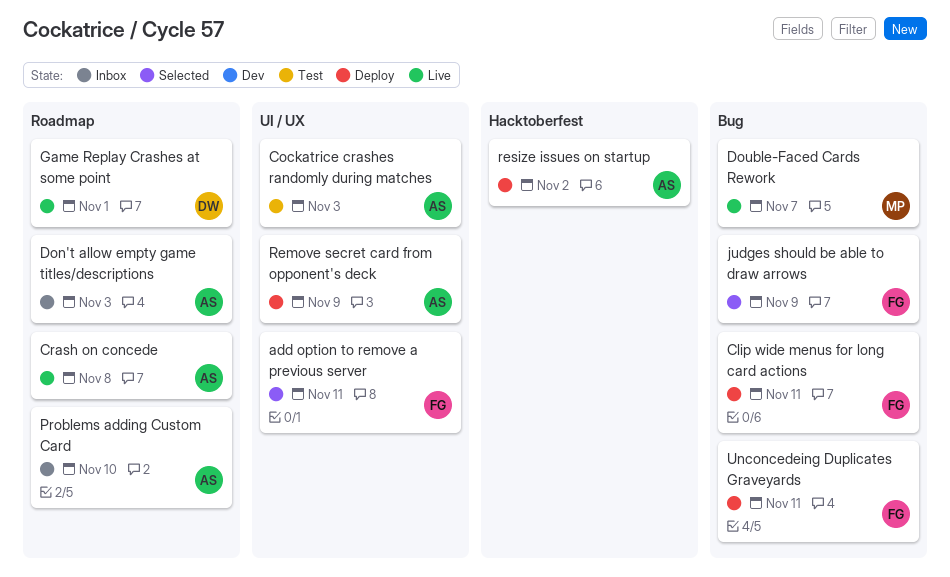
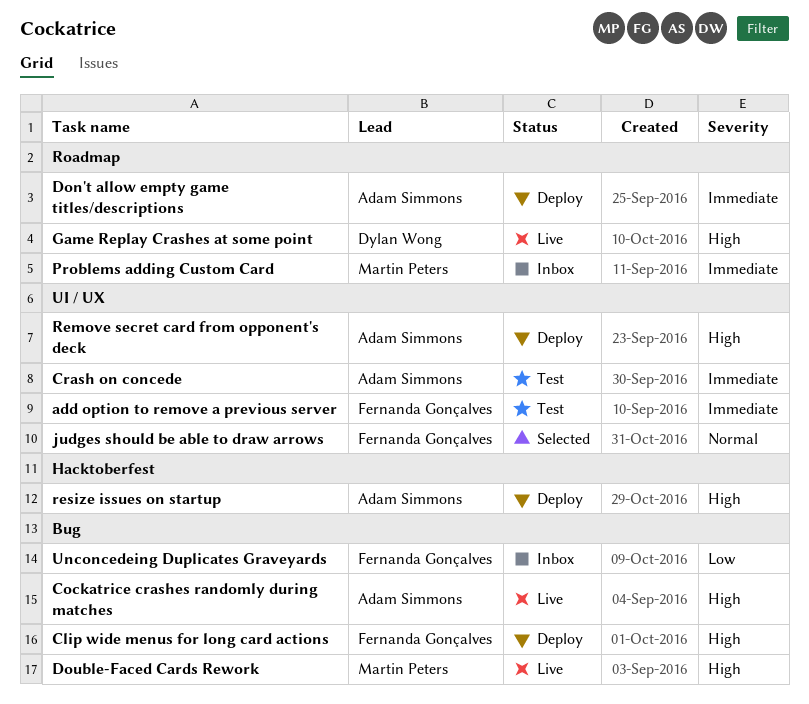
add option to remove a previous server, status: Selected -> Test
Cockatrice crashes randomly during matches, status: Test -> Live
Cockatrice crashes randomly during matches, label: UI / UX -> Bug
Crash on concede, status: Live -> Test
Crash on concede, label: Roadmap -> UI / UX
Don't allow empty game titles/descriptions, status: Inbox -> Deploy
judges should be able to draw arrows, label: Bug -> UI / UX
Problems adding Custom Card, owner: Adam Simmons -> Martin Peters
Unconcedeing Duplicates Graveyards, status: Deploy -> Inbox

